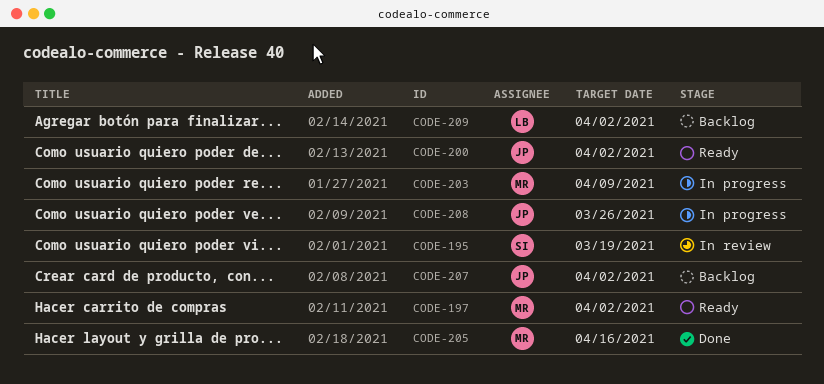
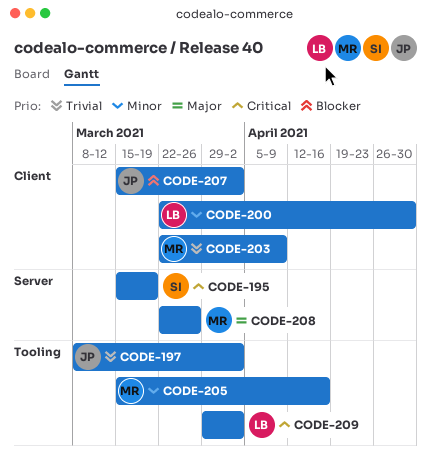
CODE-197, owner: MR -> JP
CODE-200, owner: JP -> LB
CODE-200, due: Apr 2 -> Apr 30
CODE-208, owner: JP -> MR

